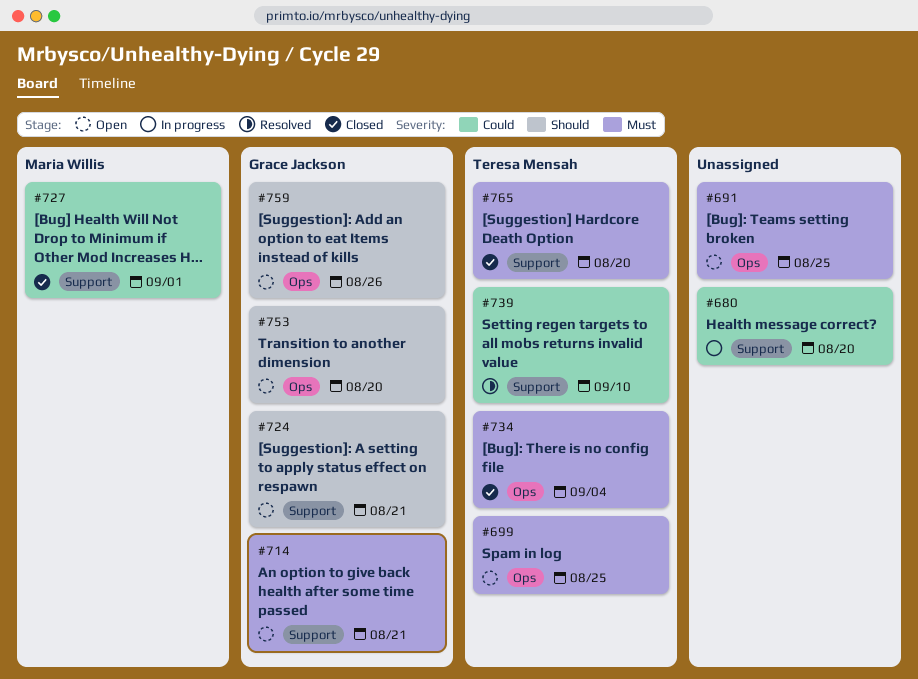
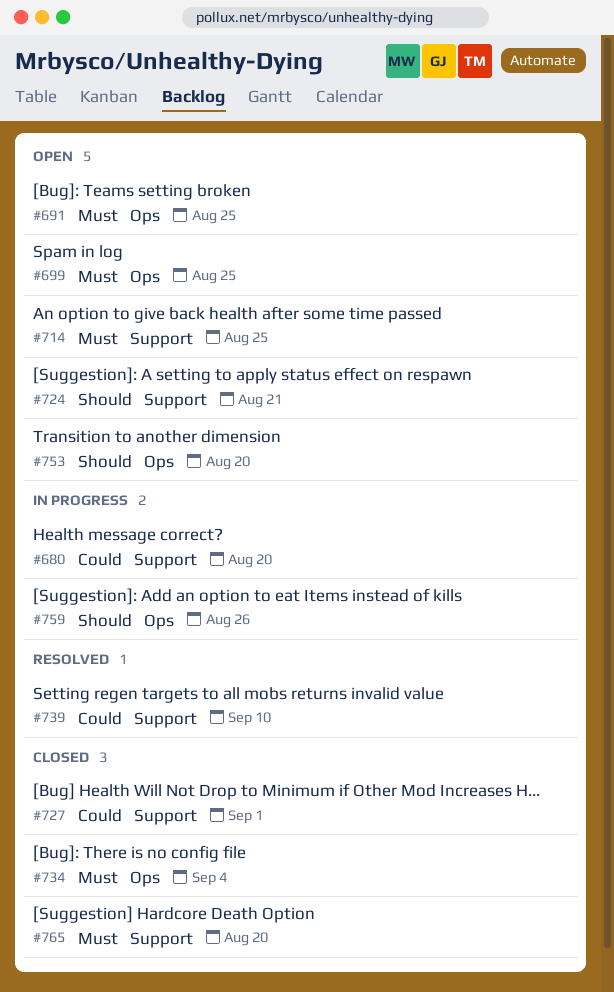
#714, due: Aug 21 -> Aug 25
#759, status: Open -> In progress

